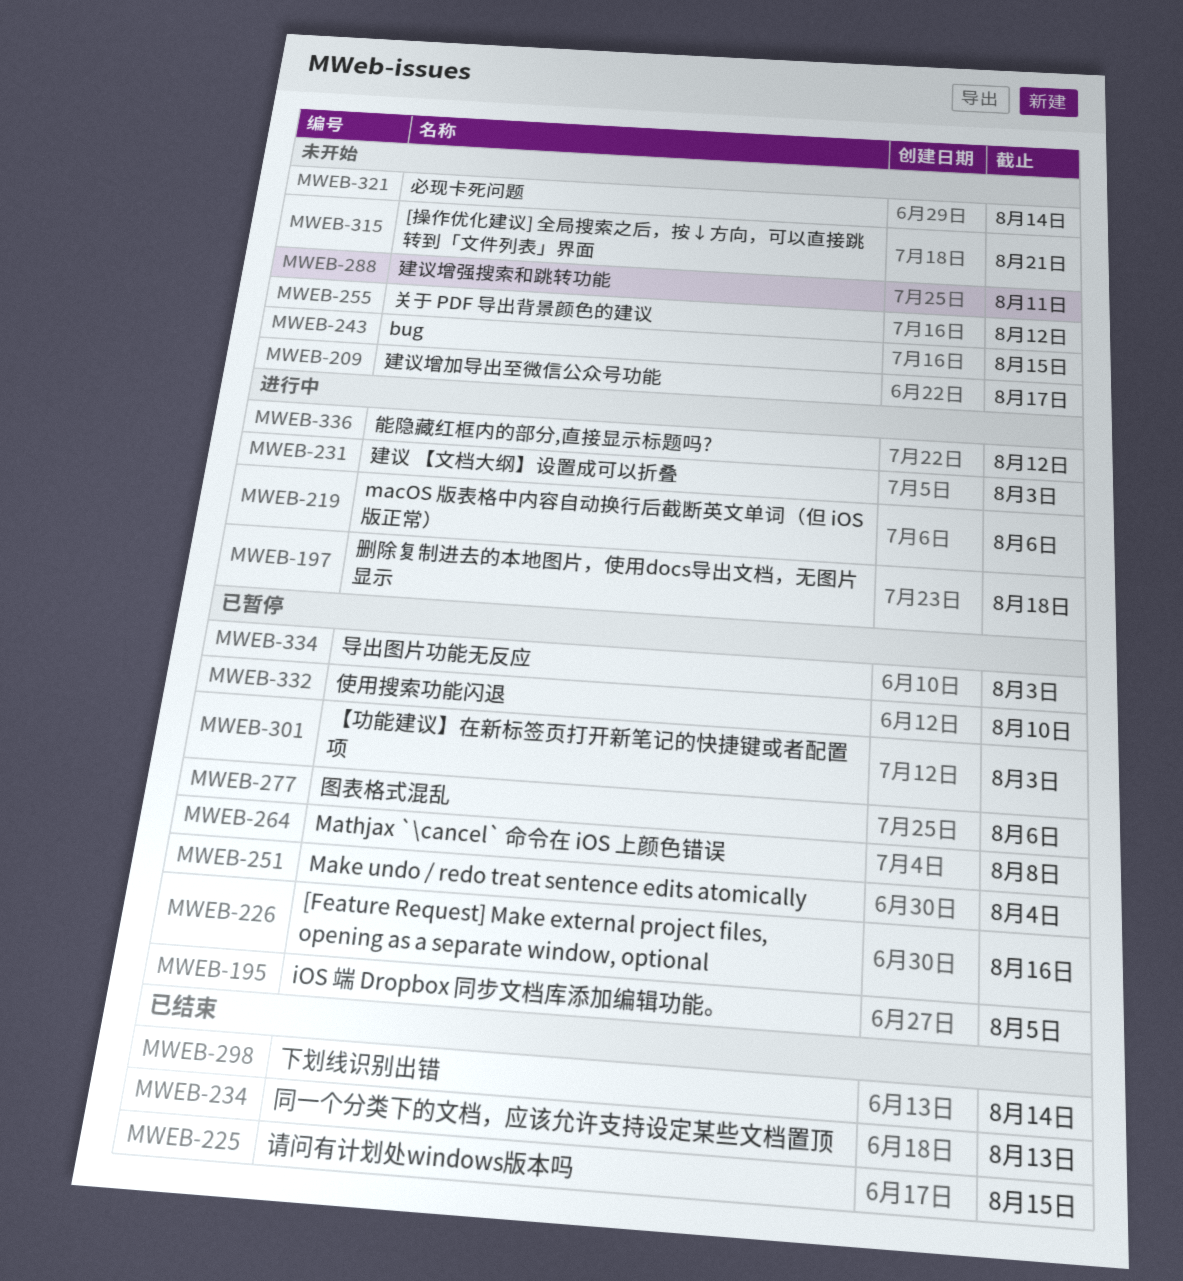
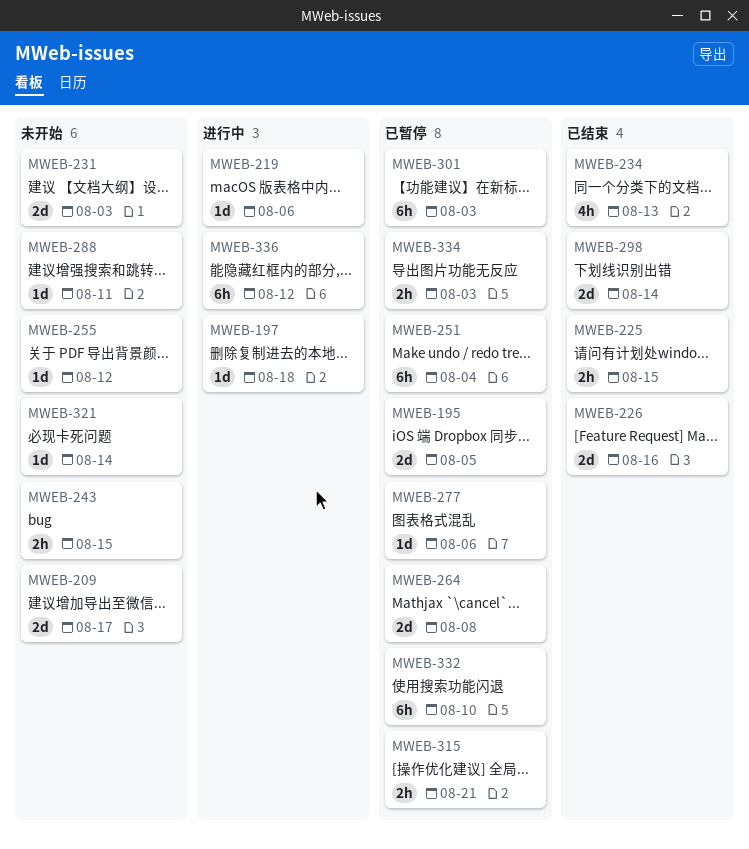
MWEB-226, status: 已暂停 -> 已结束
MWEB-231, status: 进行中 -> 未开始
MWEB-315, status: 未开始 -> 已暂停

